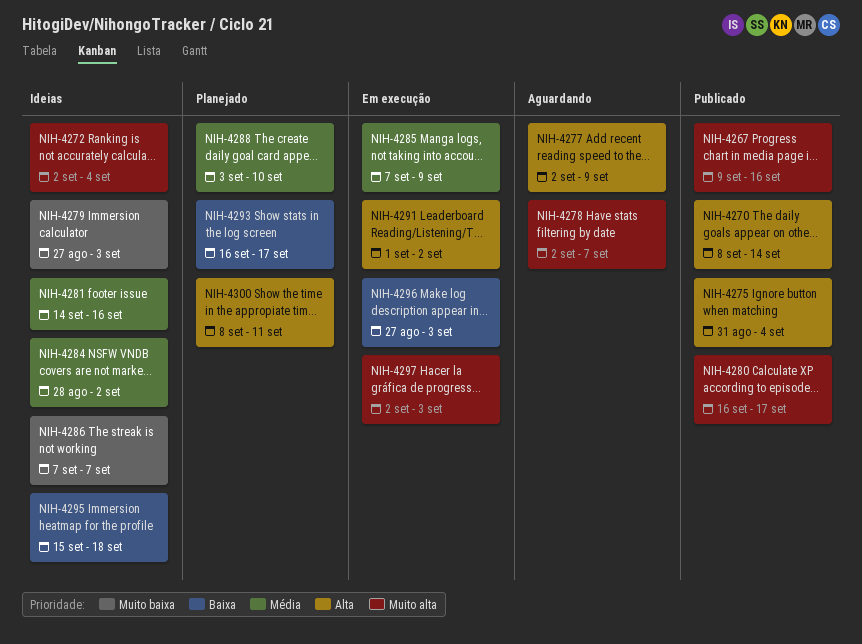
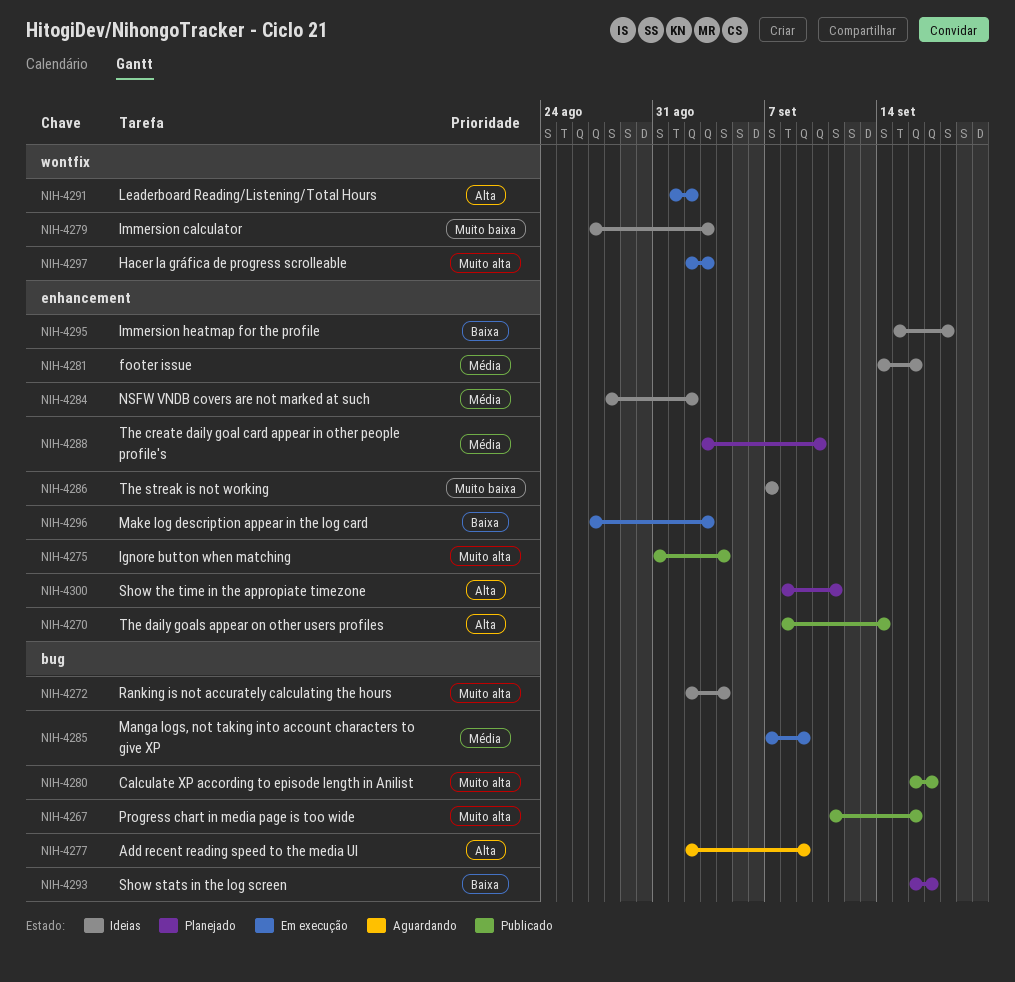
NIH-4267, start: Sep 9 -> Sep 11
NIH-4275, priority: Alta -> Muito alta
NIH-4278: present -> none

